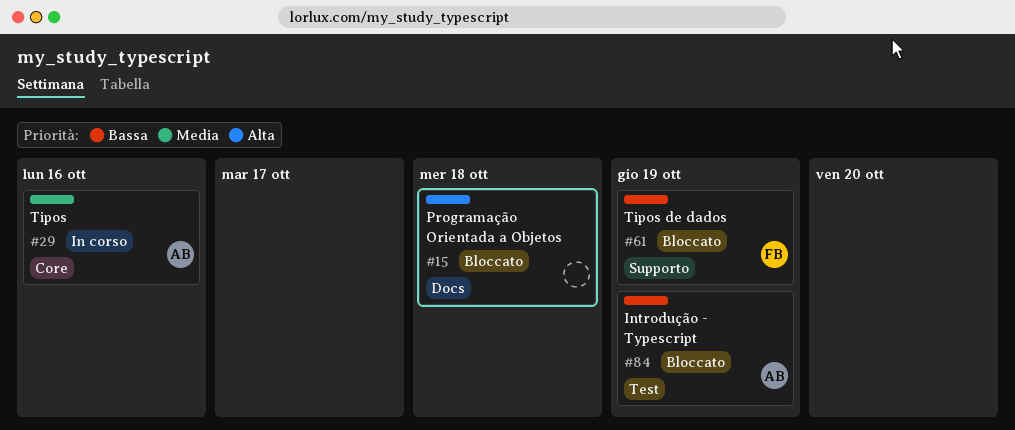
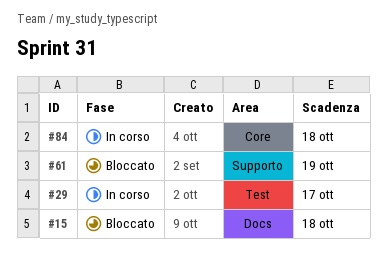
#29, label: Core -> Test
#29, due: Oct 16 -> Oct 17
#84, status: Bloccato -> In corso
#84, label: Test -> Core
#84, due: Oct 19 -> Oct 18

